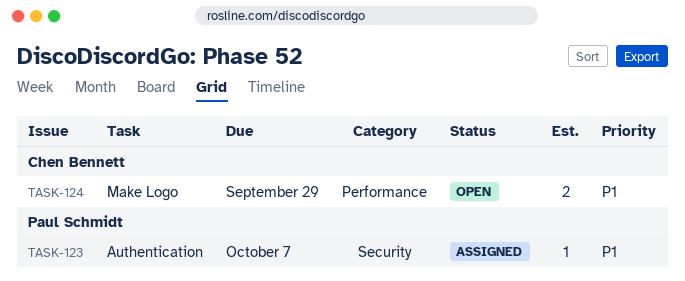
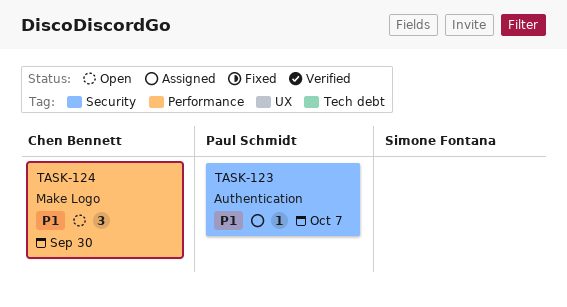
TASK-124, estimate: 2 -> 3
TASK-124, due: Sep 29 -> Sep 30

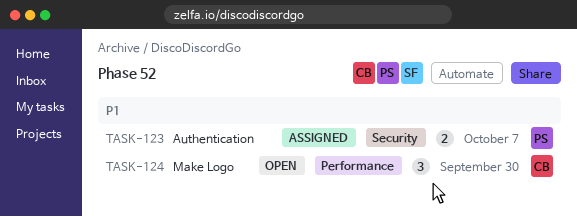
TASK-123, estimate: 1 -> 2

